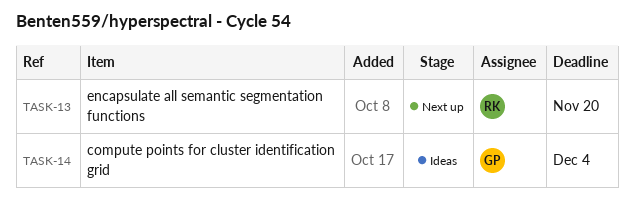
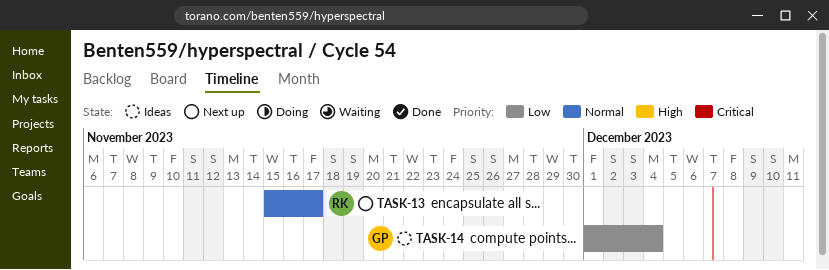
TASK-13, due: Nov 20 -> Nov 17

